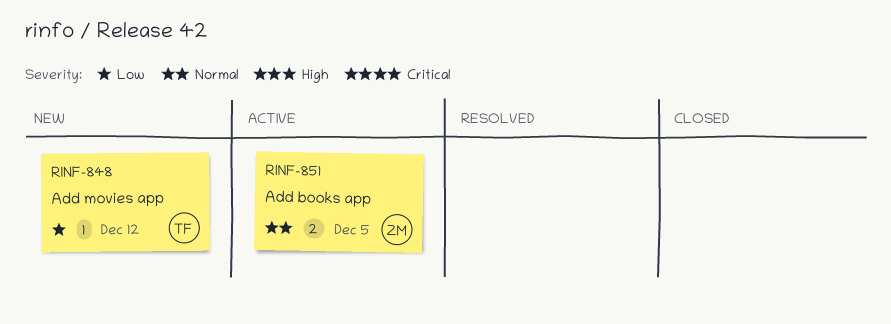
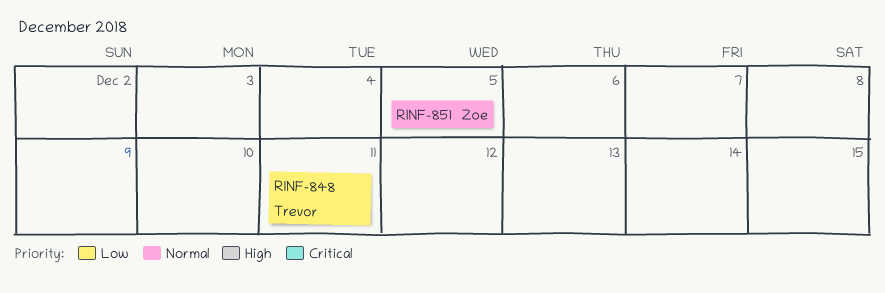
RINF-848, due: Dec 12 -> Dec 11

